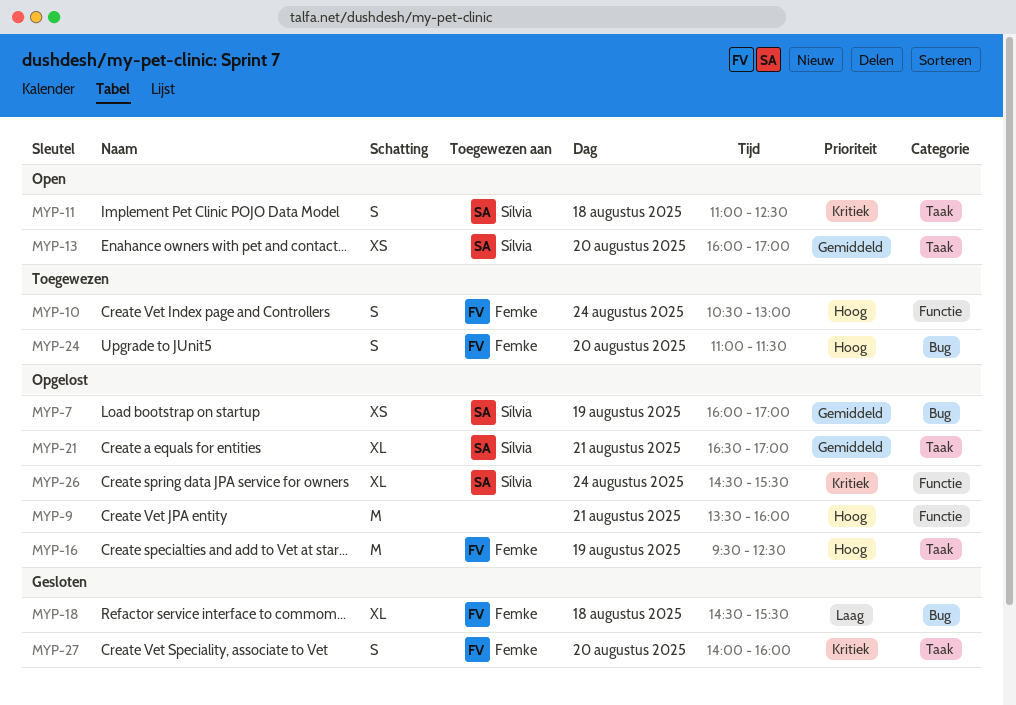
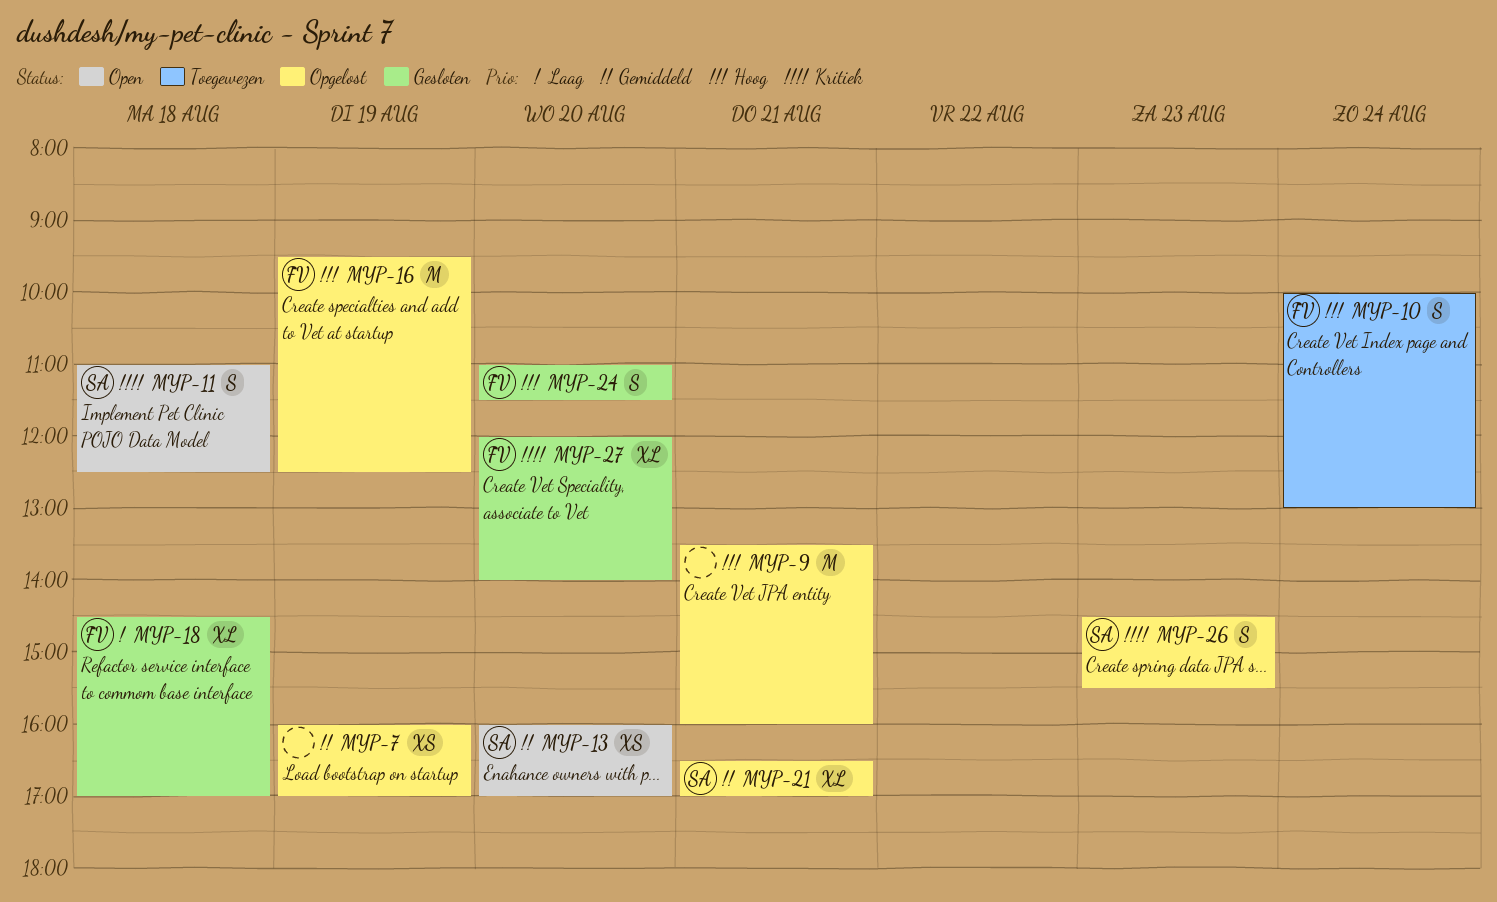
MYP-7, owner: Sílvia -> none
MYP-10, begins: 10:30 -> 10:00
MYP-18, ends: 15:30 -> 17:00
MYP-24, status: Toegewezen -> Gesloten
MYP-26, estimate: XL -> S
MYP-26, day: Aug 24 -> Aug 23
MYP-27, estimate: S -> XL
MYP-27, begins: 14:00 -> 12:00
MYP-27, ends: 16:00 -> 14:00

